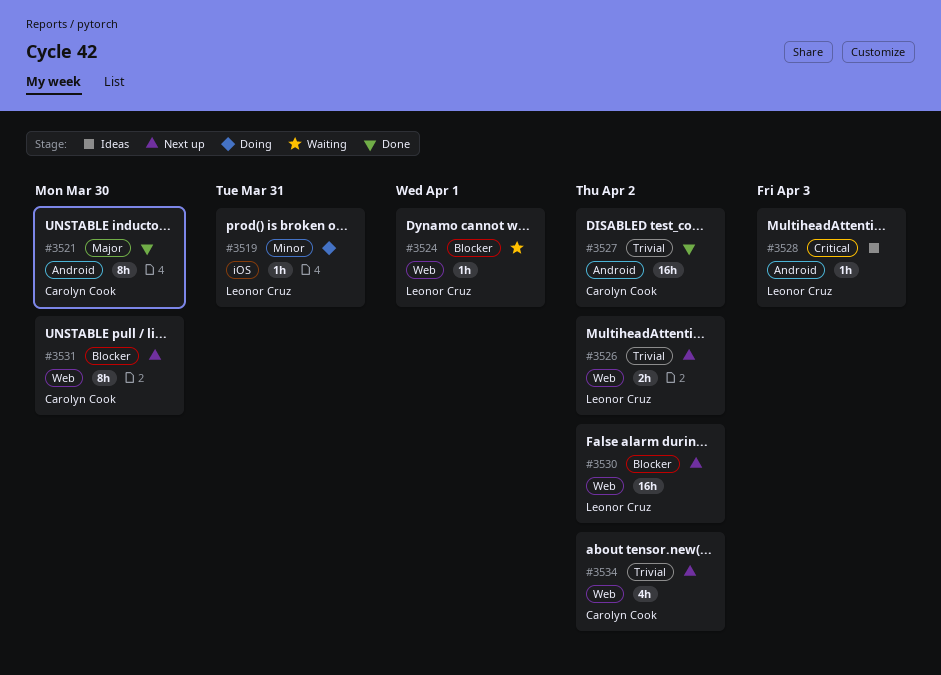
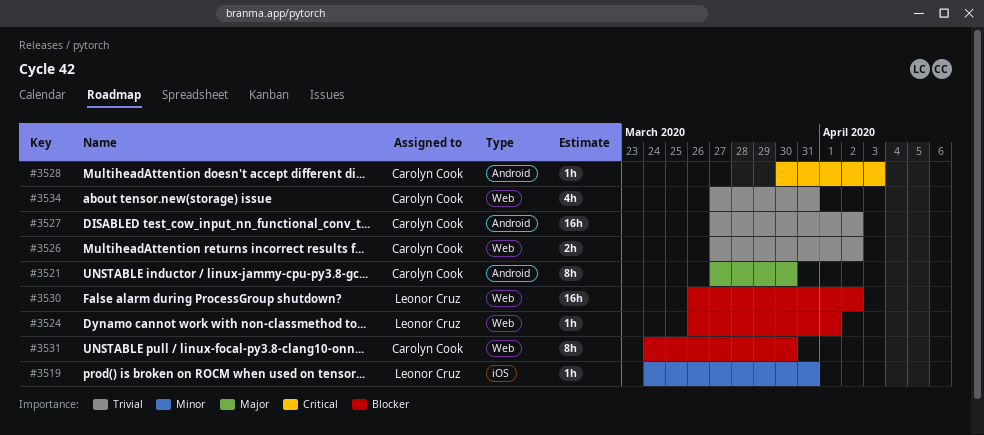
#3526, owner: Leonor Cruz -> Carolyn Cook
#3528, owner: Leonor Cruz -> Carolyn Cook
#3534, due: Apr 2 -> Mar 31

